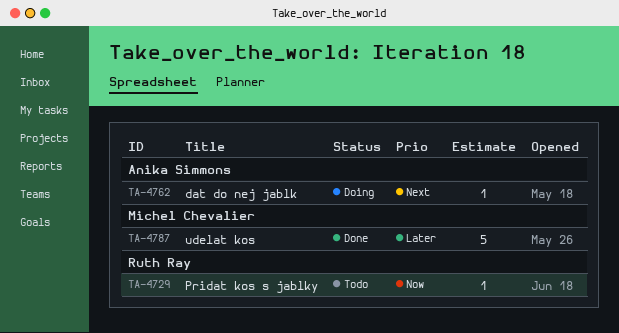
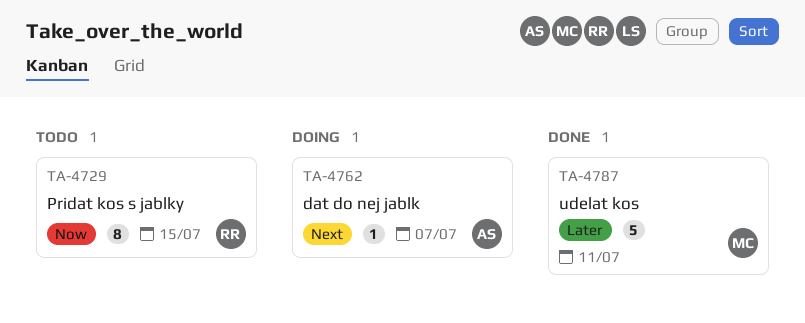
TA-4729, estimate: 1 -> 8

